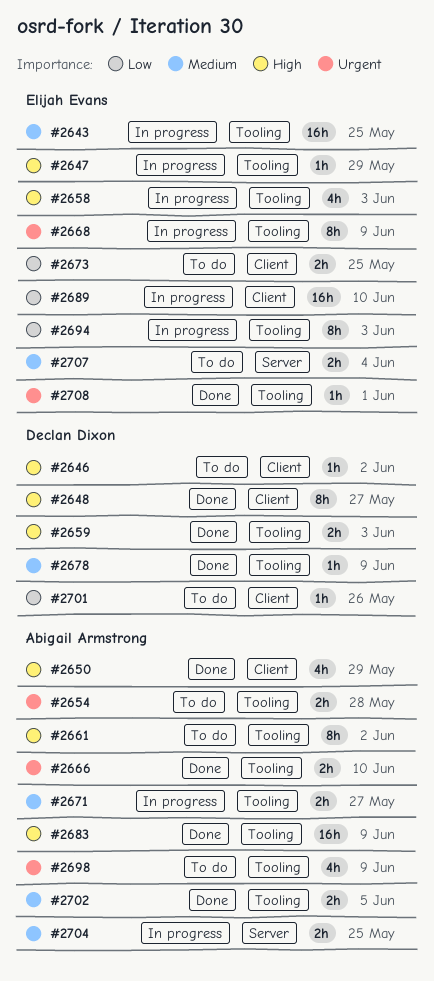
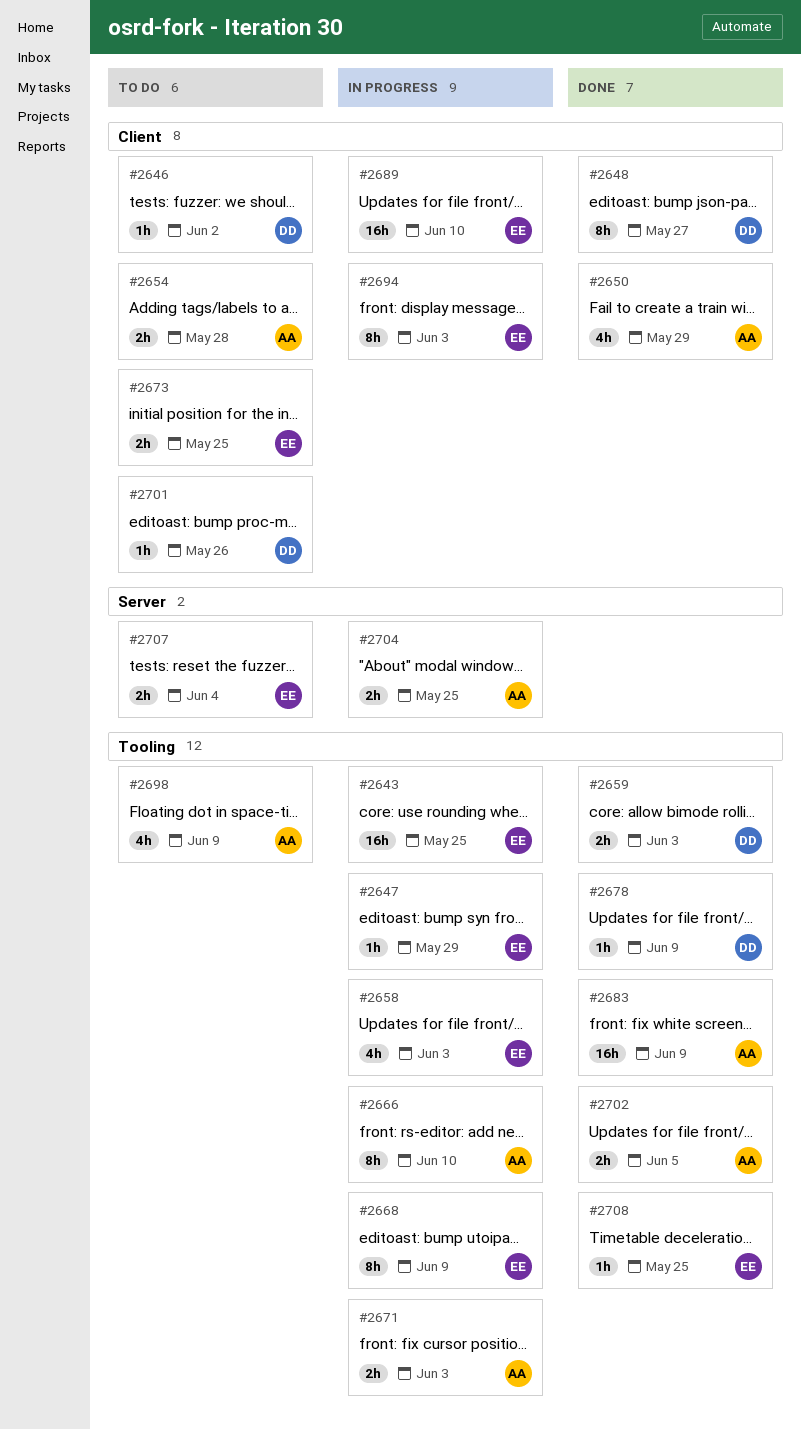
#2654, label: Tooling -> Client
#2661: present -> none
#2666, status: Done -> In progress
#2666, estimate: 2h -> 8h
#2671, due: May 27 -> Jun 3
#2694, label: Tooling -> Client
#2708, due: Jun 1 -> May 25

